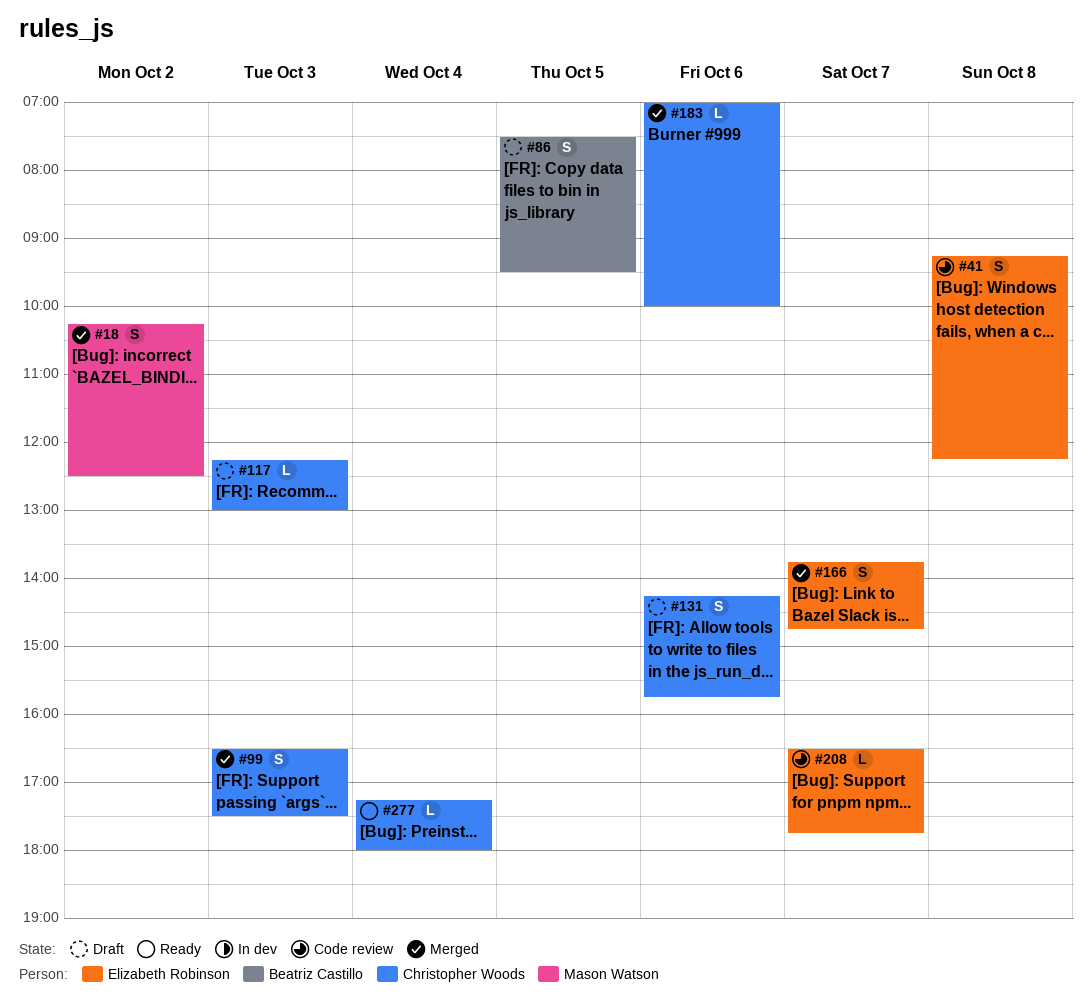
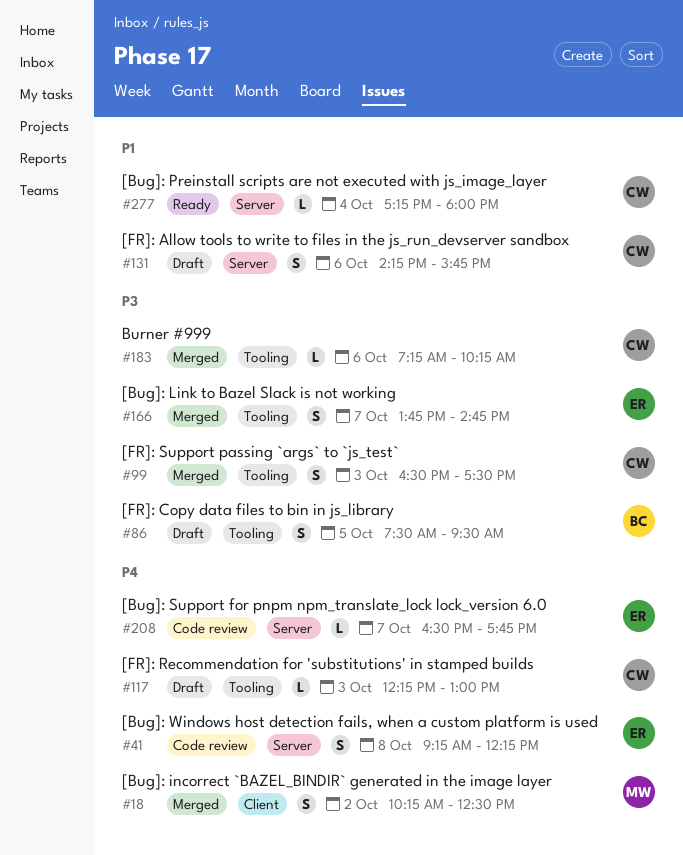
#183, begins: 07:00 -> 07:15
#183, ends: 10:00 -> 10:15

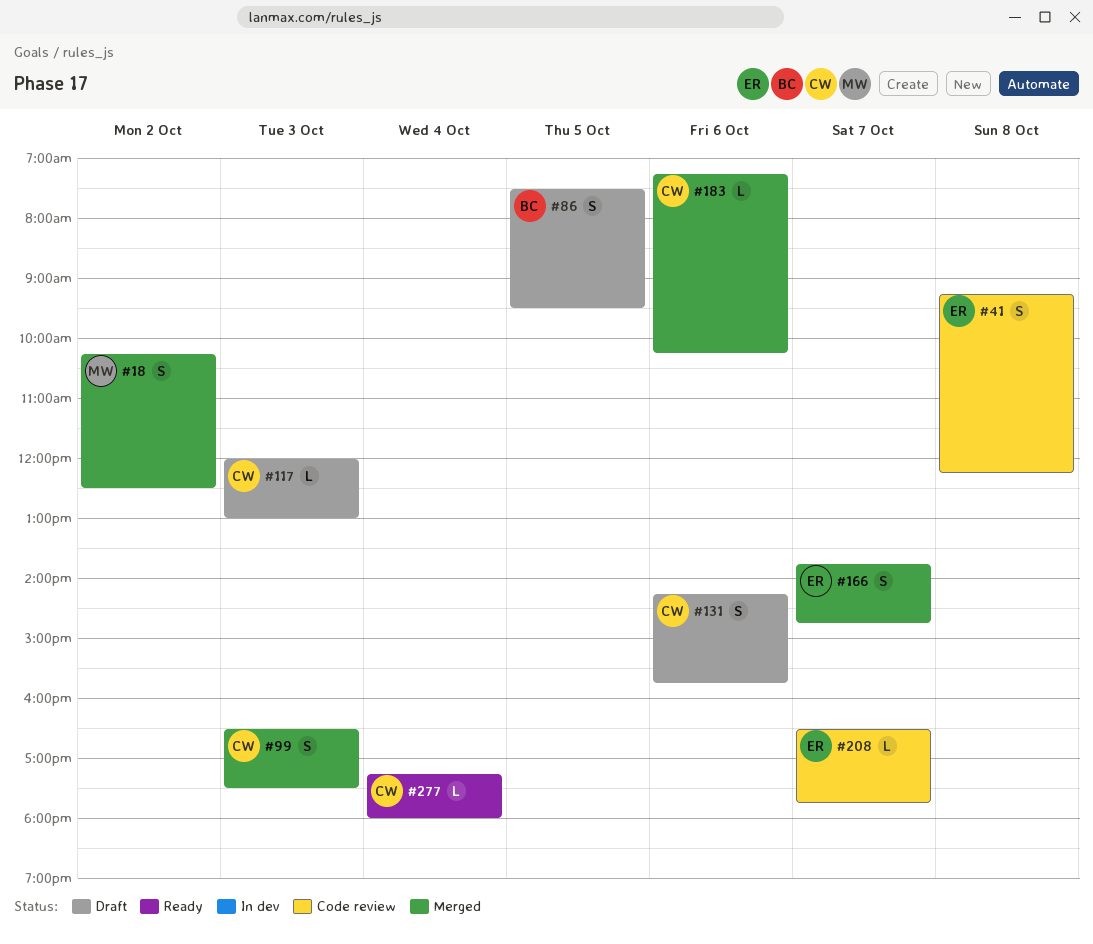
#117, begins: 12:15 -> 12:00

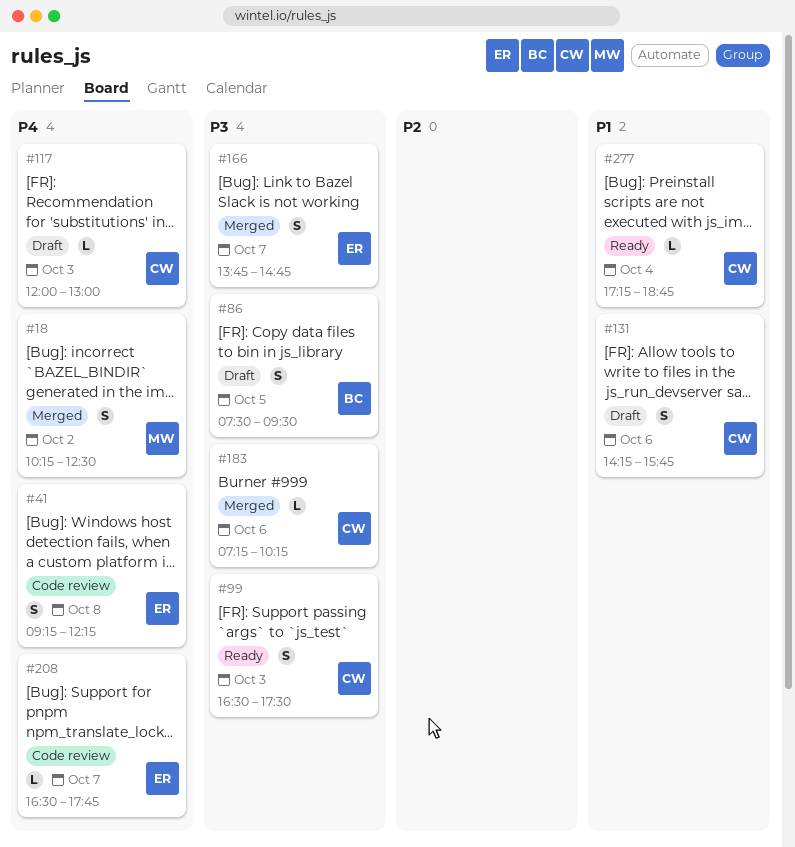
#99, status: Merged -> Ready
#277, ends: 18:00 -> 18:45

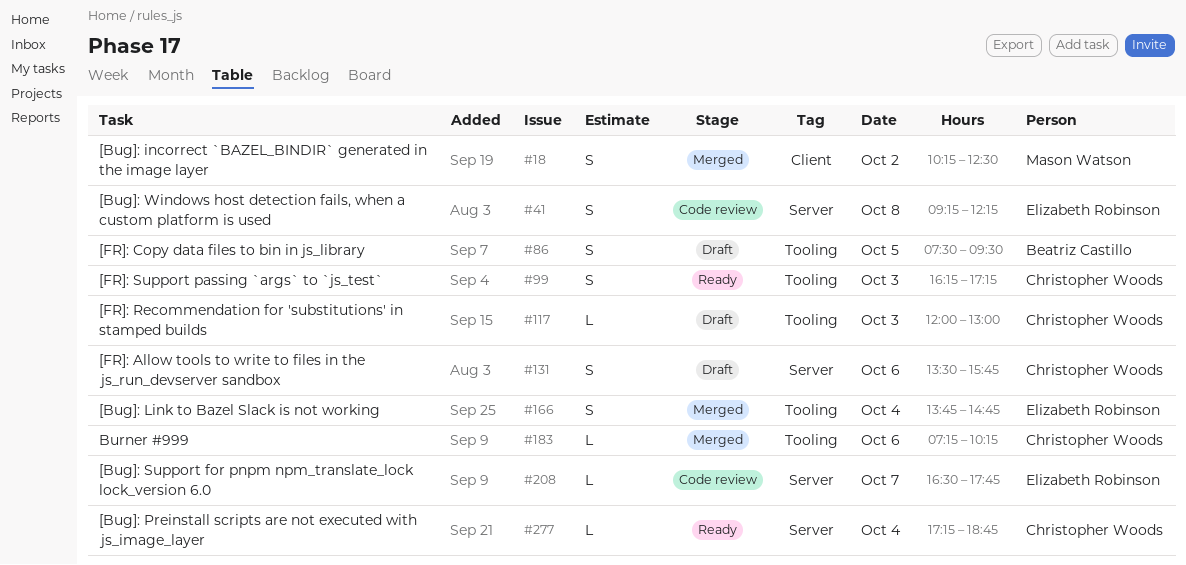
#99, begins: 16:30 -> 16:15
#99, ends: 17:30 -> 17:15
#131, begins: 14:15 -> 13:30
#166, day: Oct 7 -> Oct 4

